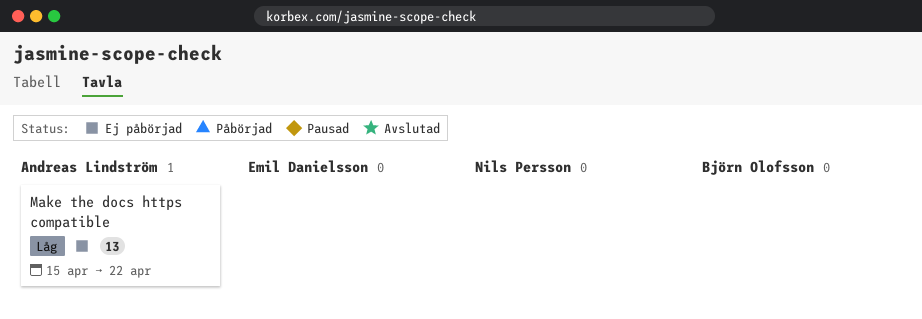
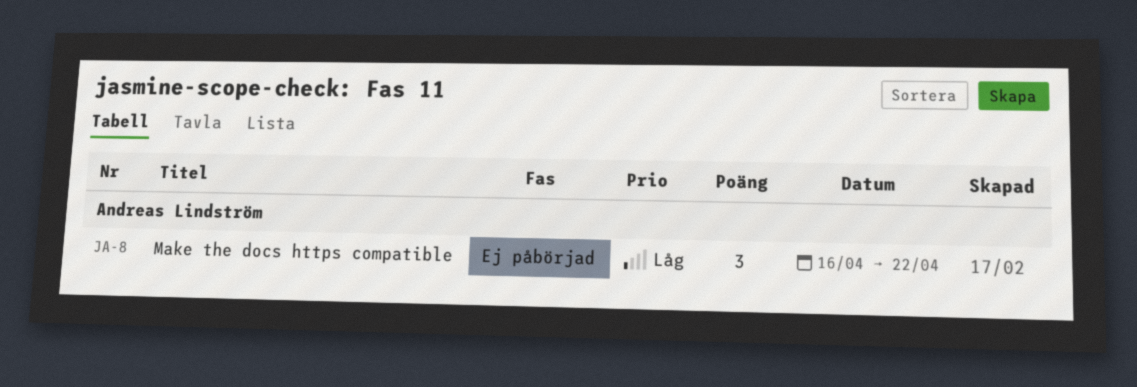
Make the docs https compatible, estimate: 13 -> 3
Make the docs https compatible, start: Apr 15 -> Apr 16

